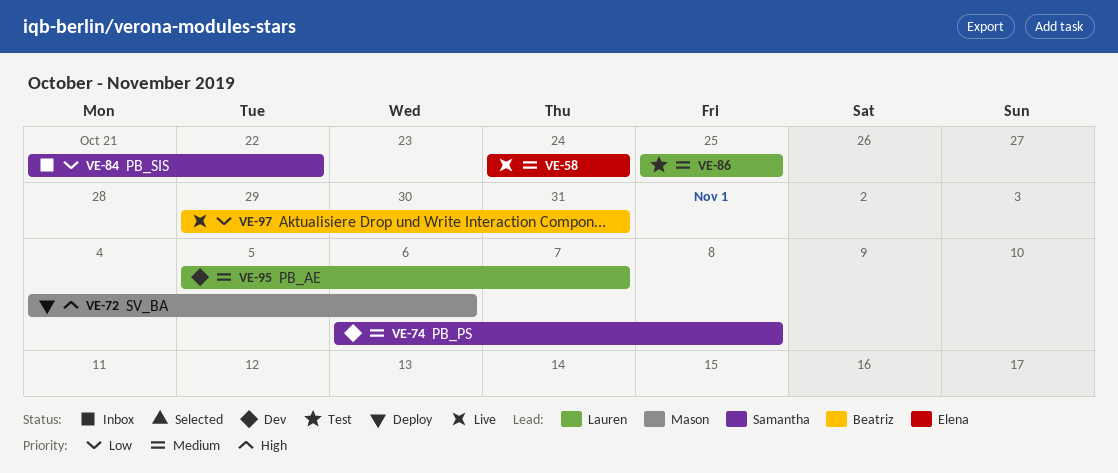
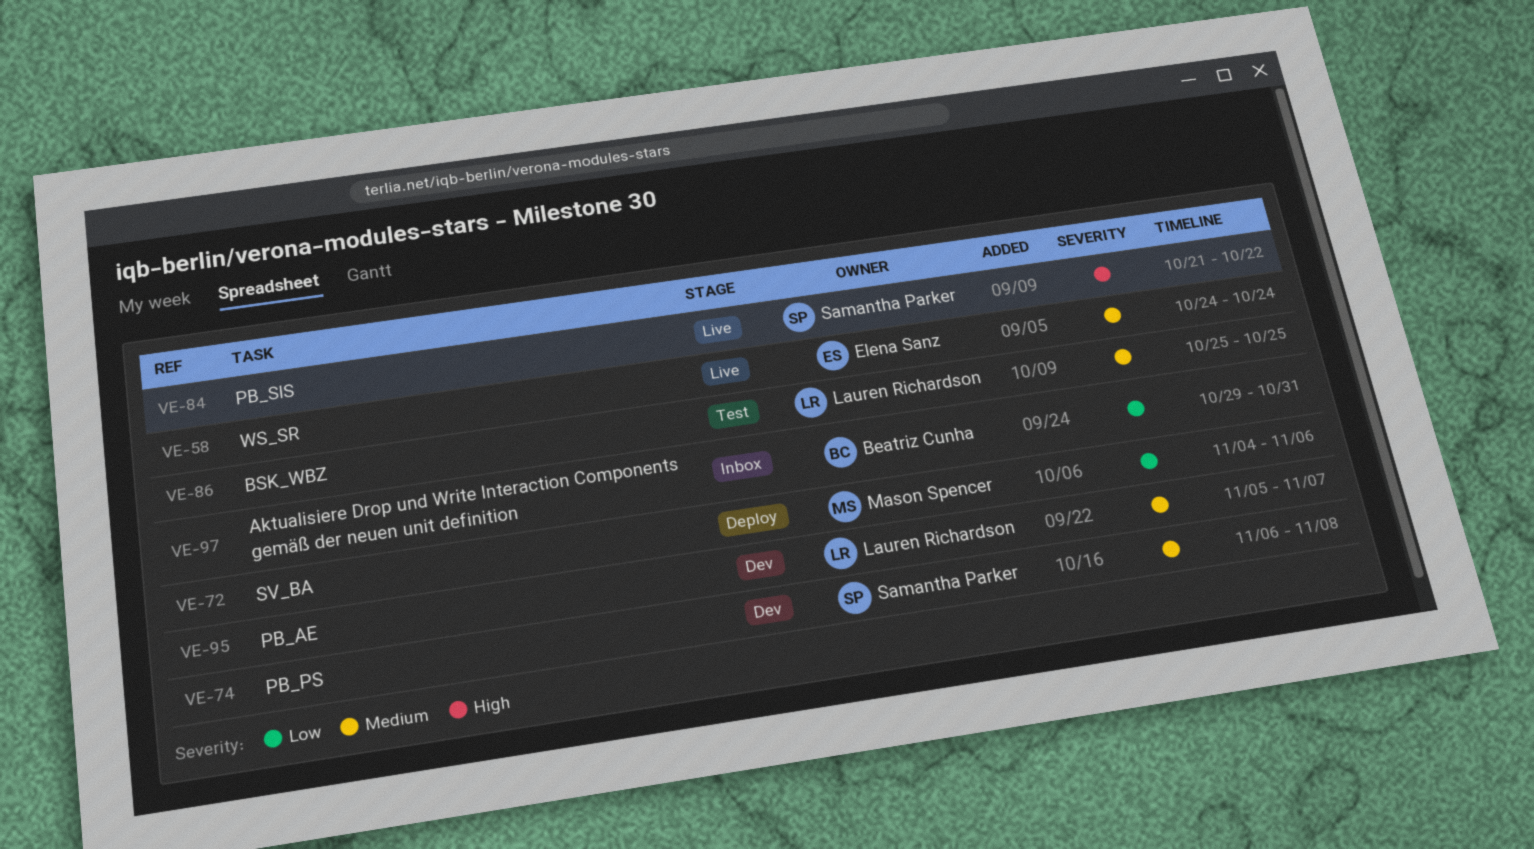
VE-72, priority: High -> Low
VE-84, status: Inbox -> Live
VE-84, priority: Low -> High
VE-97, status: Live -> Inbox

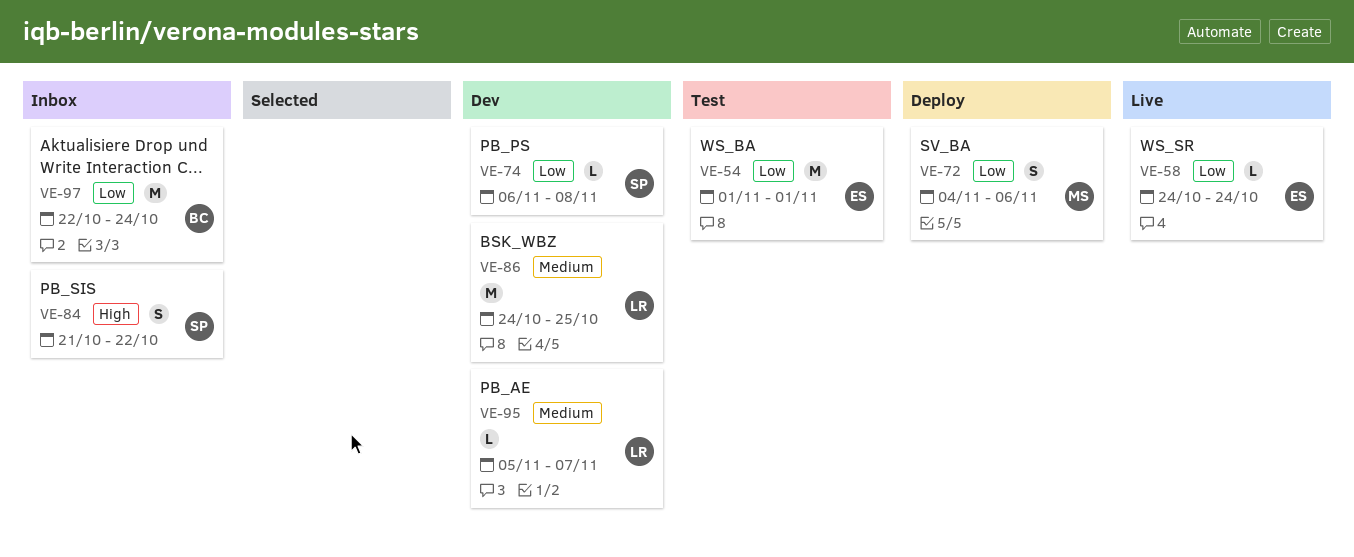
VE-54: none -> present
VE-58, priority: Medium -> Low
VE-74, priority: Medium -> Low
VE-84, status: Live -> Inbox
VE-86, status: Test -> Dev
VE-86, start: Oct 25 -> Oct 24
VE-97, start: Oct 29 -> Oct 22
VE-97, due: Oct 31 -> Oct 24

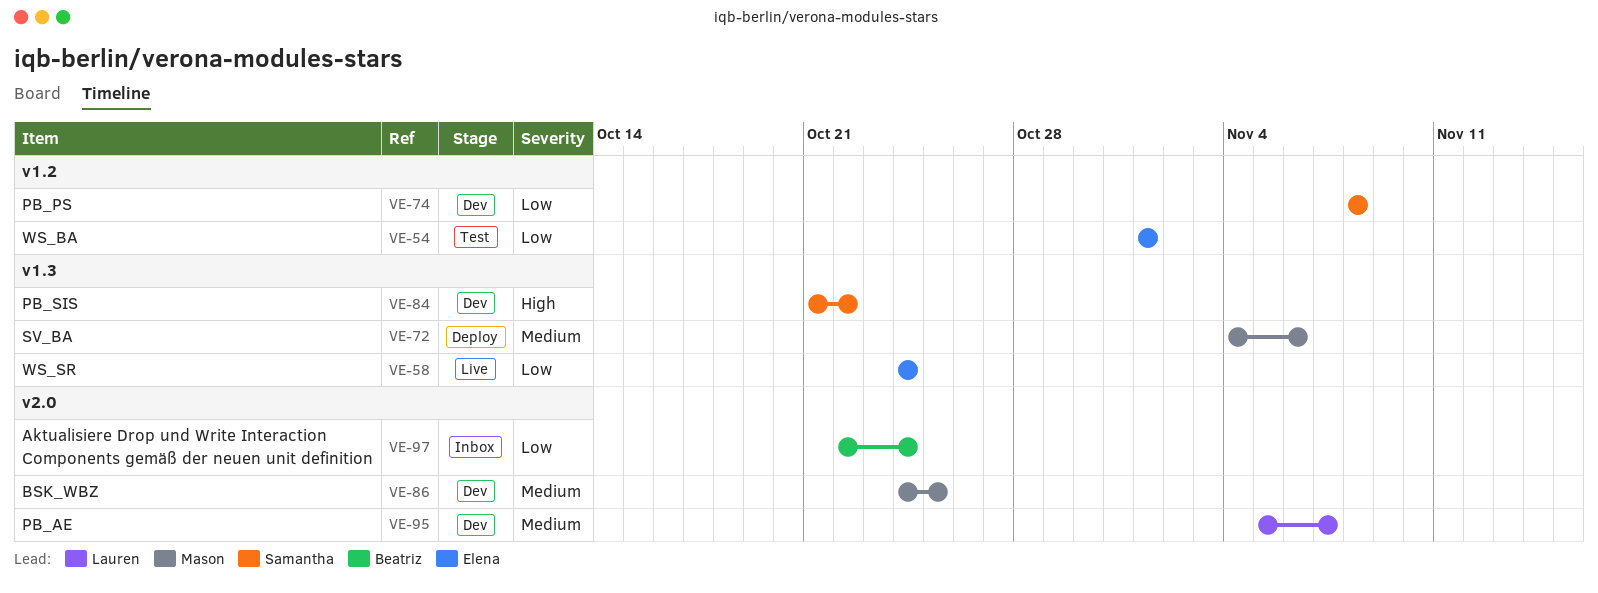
VE-72, priority: Low -> Medium
VE-74, start: Nov 6 -> Nov 8
VE-84, status: Inbox -> Dev
VE-86, owner: Lauren -> Mason

